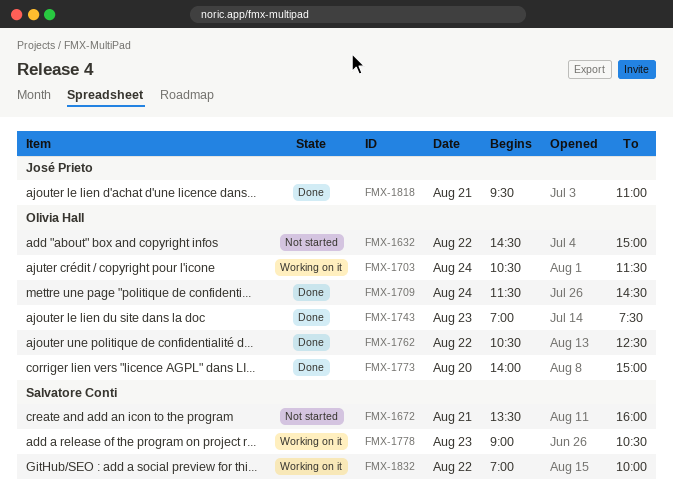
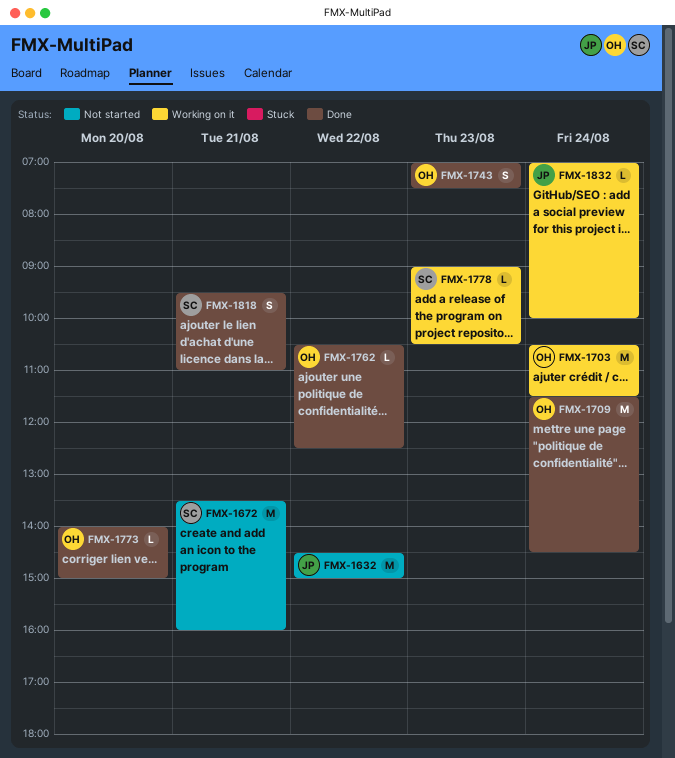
FMX-1632, owner: Olivia Hall -> José Prieto
FMX-1818, owner: José Prieto -> Salvatore Conti
FMX-1832, owner: Salvatore Conti -> José Prieto
FMX-1832, day: Aug 22 -> Aug 24

